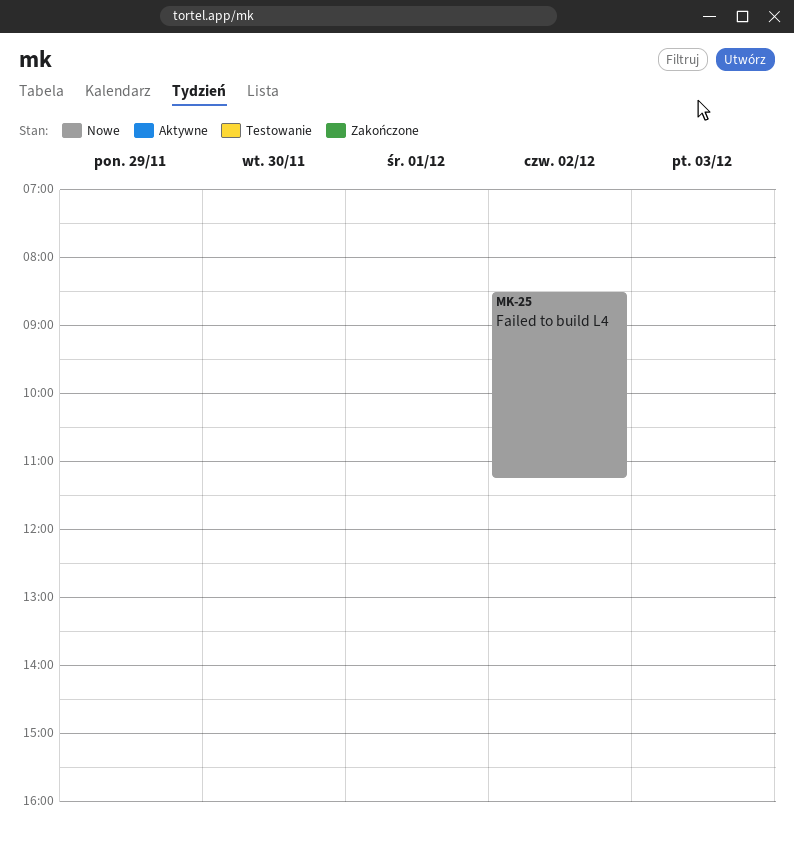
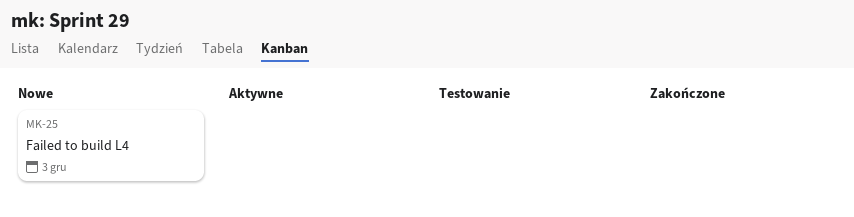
MK-25, day: Dec 2 -> Dec 3

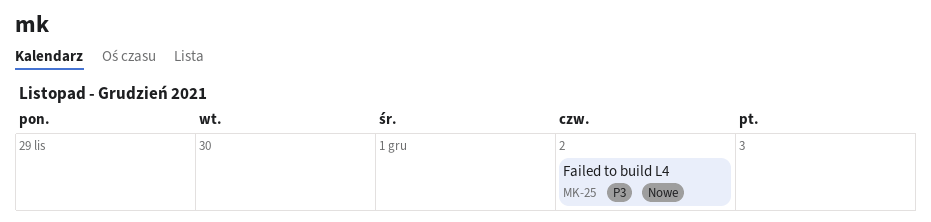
MK-25, day: Dec 3 -> Dec 2

